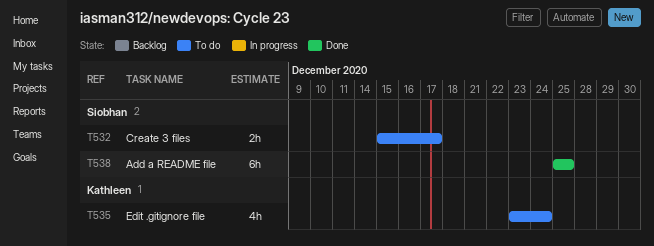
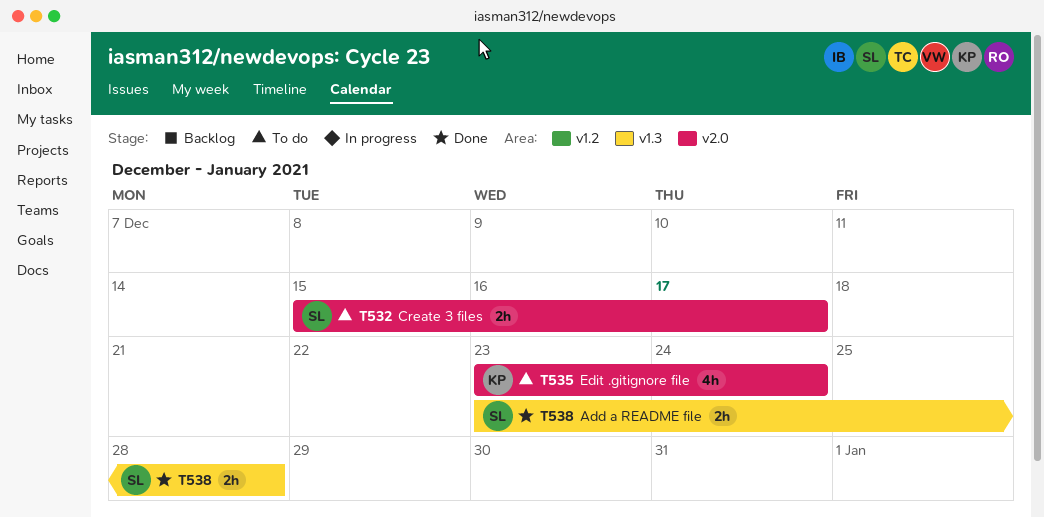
T538, estimate: 6h -> 2h
T538, start: Dec 25 -> Dec 23
T538, due: Dec 25 -> Dec 28

